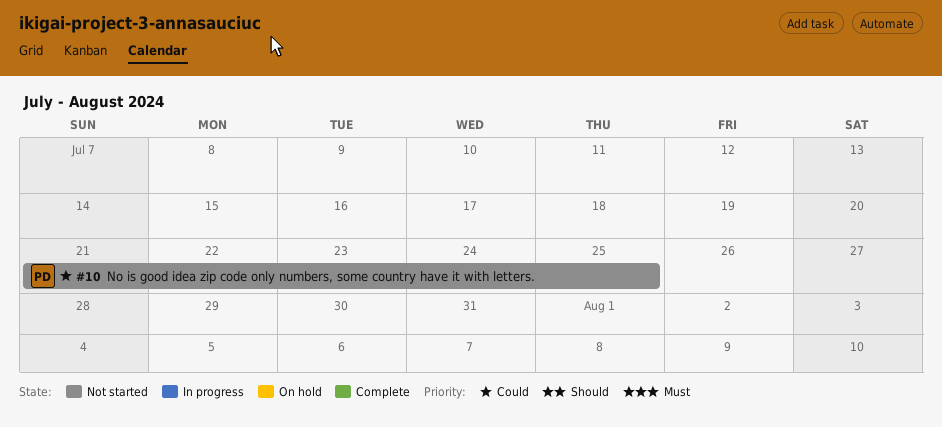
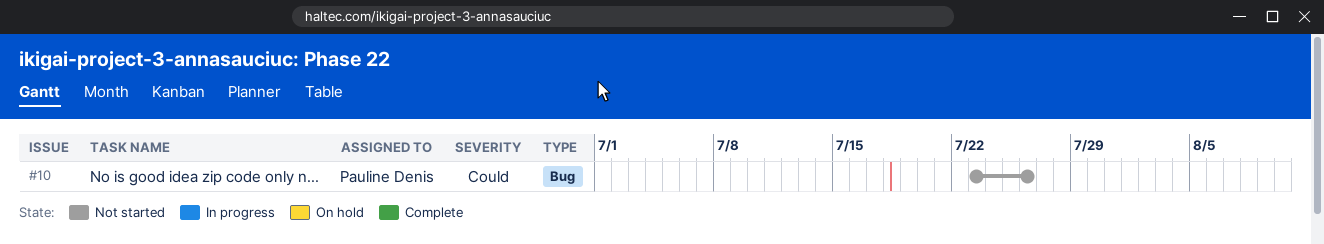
#10, start: Jul 21 -> Jul 23
#10, due: Jul 25 -> Jul 26

